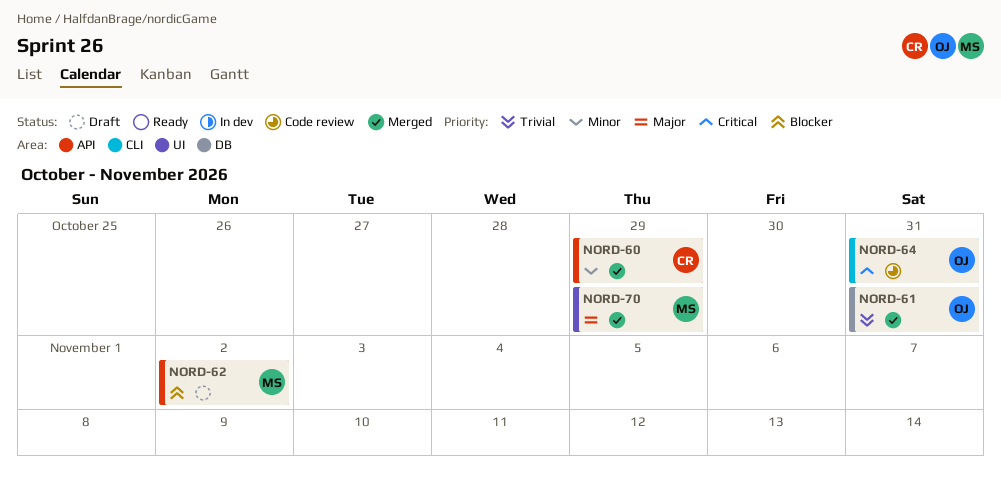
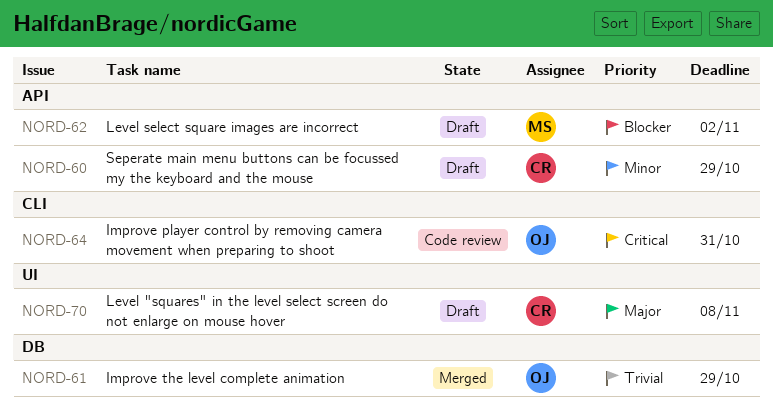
NORD-60, status: Merged -> Draft
NORD-61, due: Oct 31 -> Oct 29
NORD-70, status: Merged -> Draft
NORD-70, owner: MS -> CR
NORD-70, due: Oct 29 -> Nov 8

